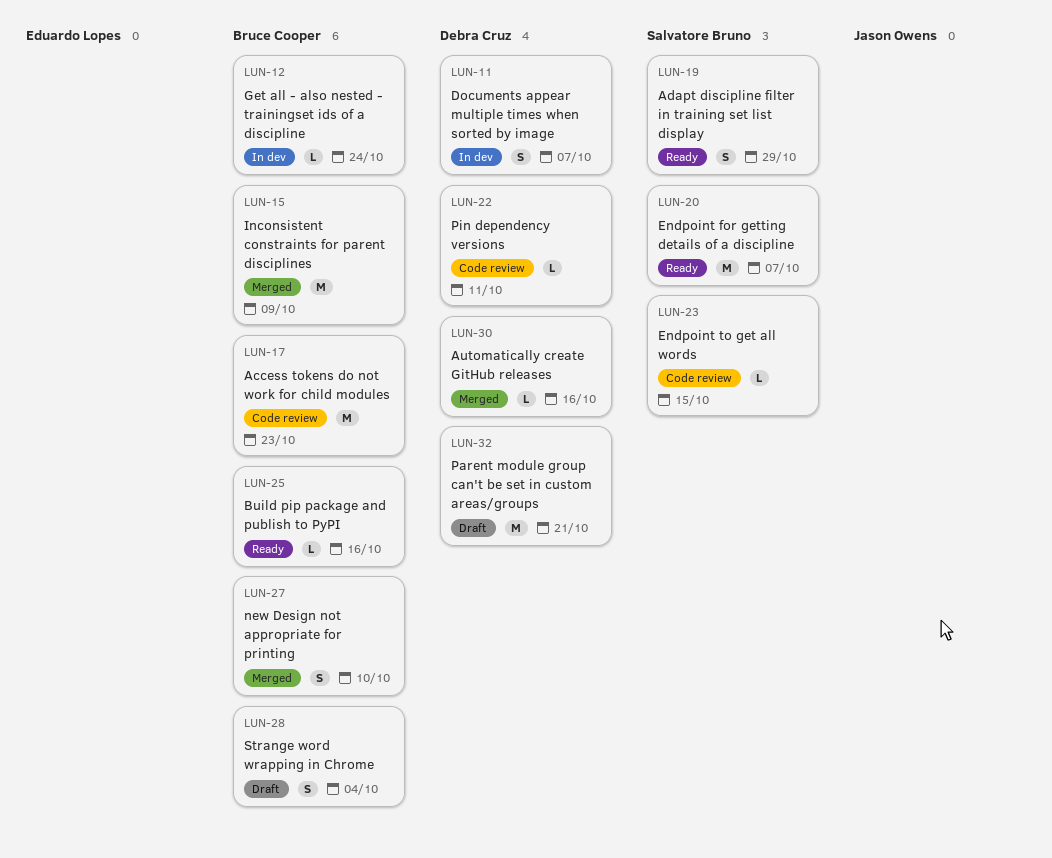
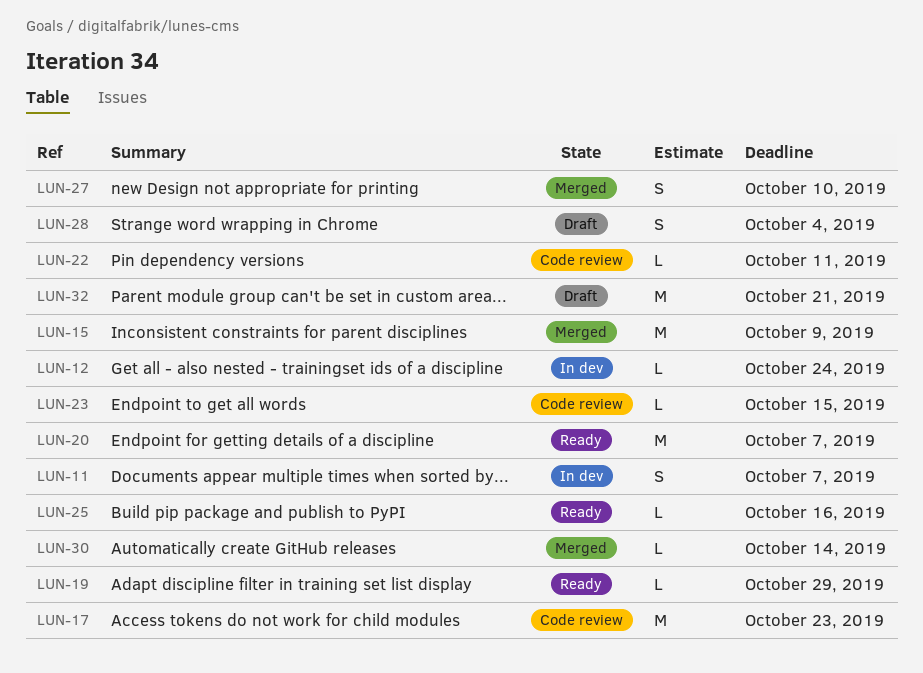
LUN-19, estimate: S -> L
LUN-30, due: Oct 16 -> Oct 14

